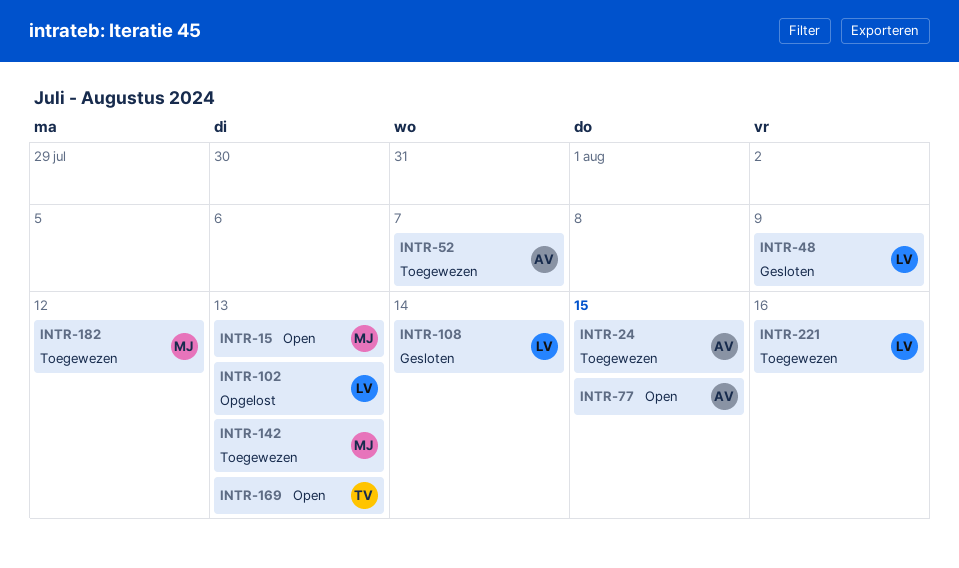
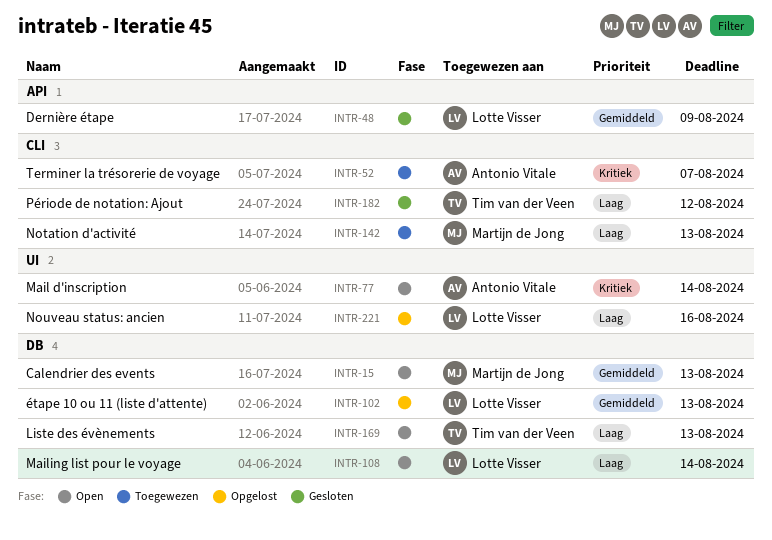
INTR-24: present -> none
INTR-77, due: Aug 15 -> Aug 14
INTR-108, status: Gesloten -> Open
INTR-182, status: Toegewezen -> Gesloten
INTR-182, owner: Martijn de Jong -> Tim van der Veen
INTR-221, status: Toegewezen -> Opgelost

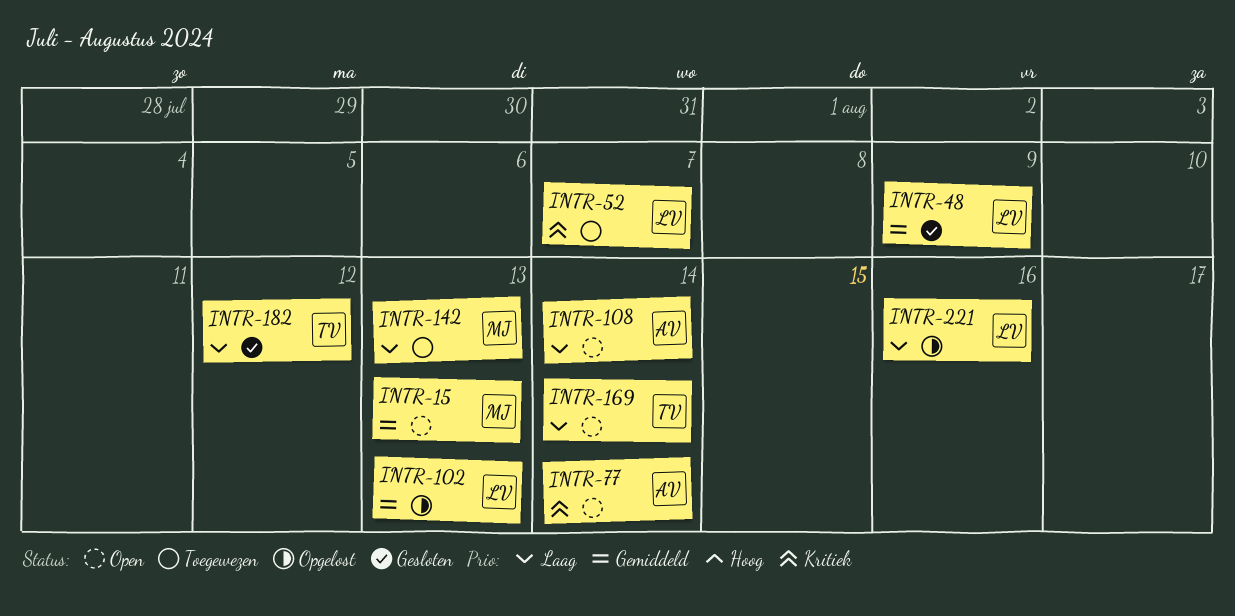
INTR-52, owner: Antonio Vitale -> Lotte Visser
INTR-108, owner: Lotte Visser -> Antonio Vitale
INTR-169, due: Aug 13 -> Aug 14

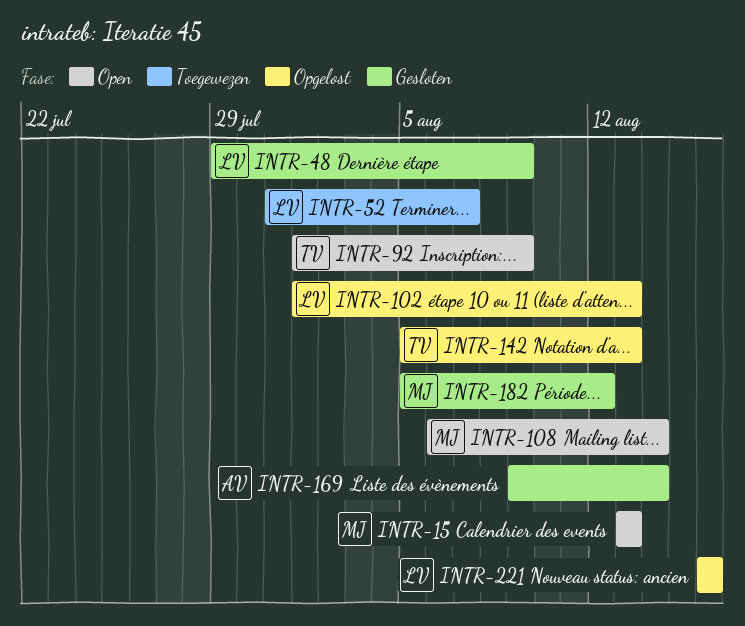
INTR-77: present -> none
INTR-92: none -> present
INTR-108, owner: AV -> MJ
INTR-142, status: Toegewezen -> Opgelost
INTR-142, owner: MJ -> TV
INTR-169, status: Open -> Gesloten
INTR-169, owner: TV -> AV
INTR-182, owner: TV -> MJ

